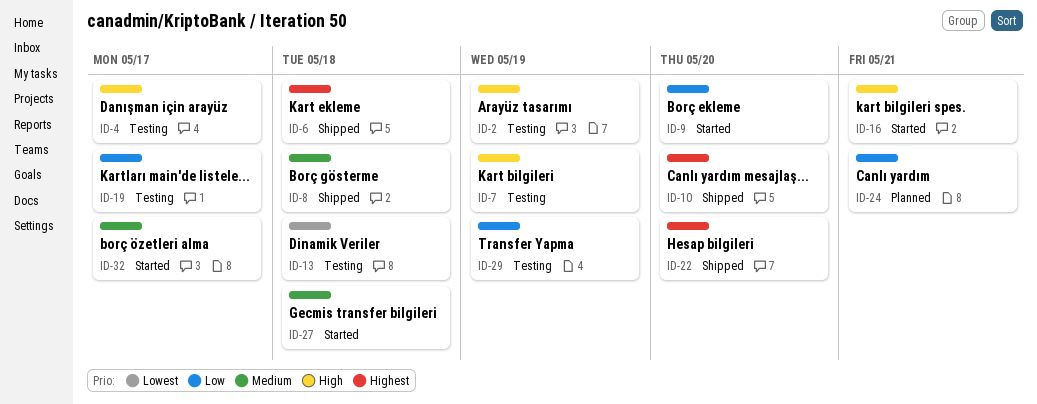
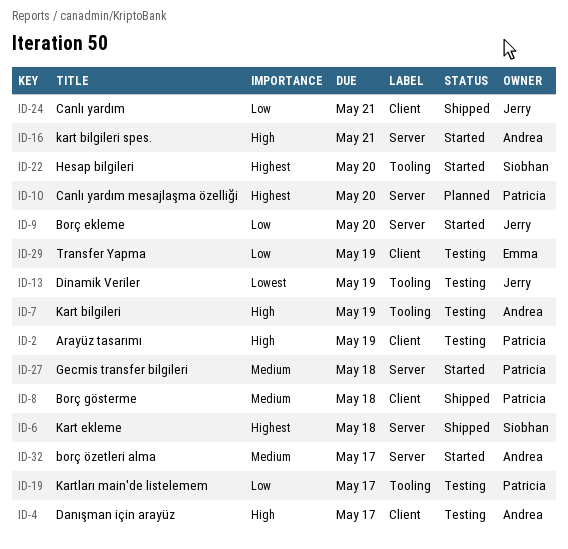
ID-10, status: Shipped -> Planned
ID-13, due: May 18 -> May 19
ID-22, status: Shipped -> Started
ID-24, status: Planned -> Shipped

